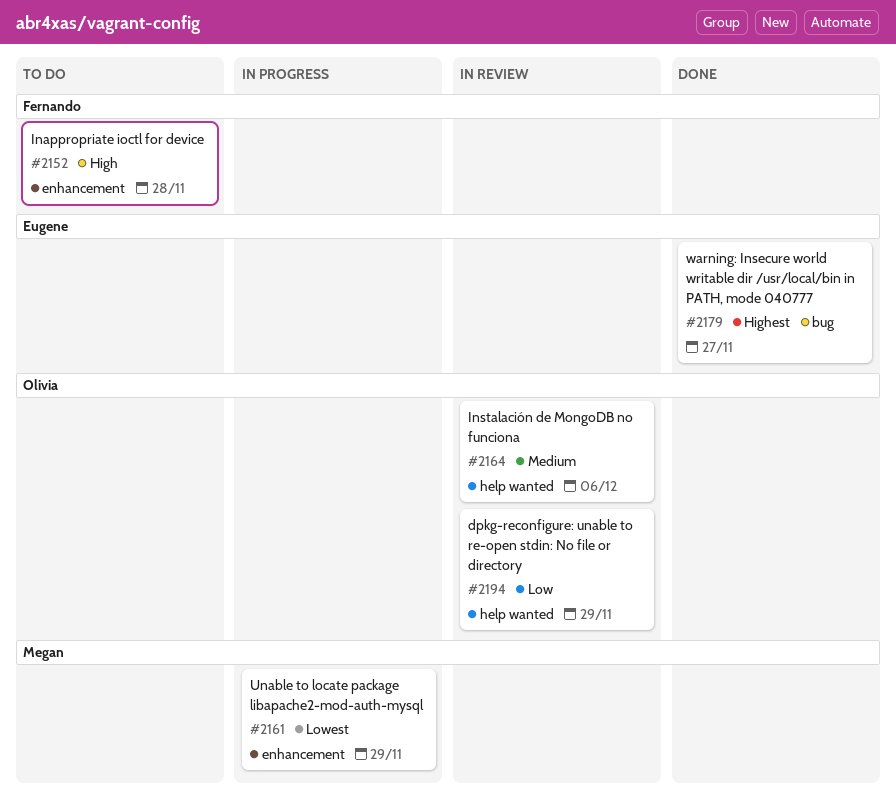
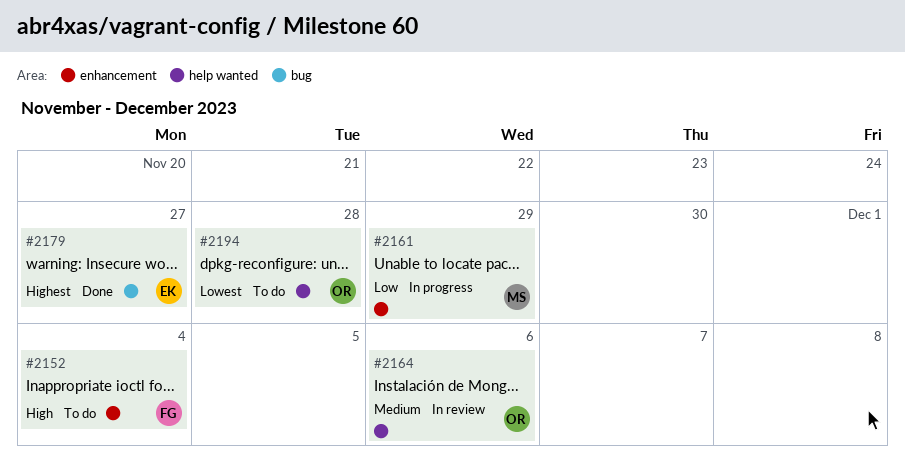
#2152, due: Nov 28 -> Dec 4
#2161, priority: Lowest -> Low
#2194, status: In review -> To do
#2194, priority: Low -> Lowest
#2194, due: Nov 29 -> Nov 28

